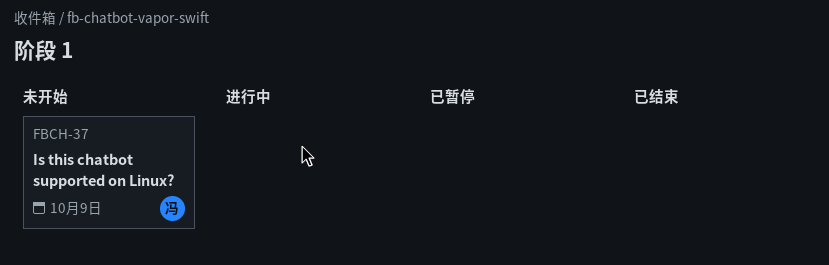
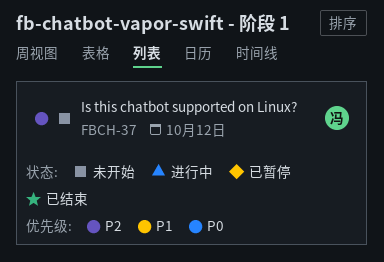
FBCH-37, due: Oct 9 -> Oct 12

